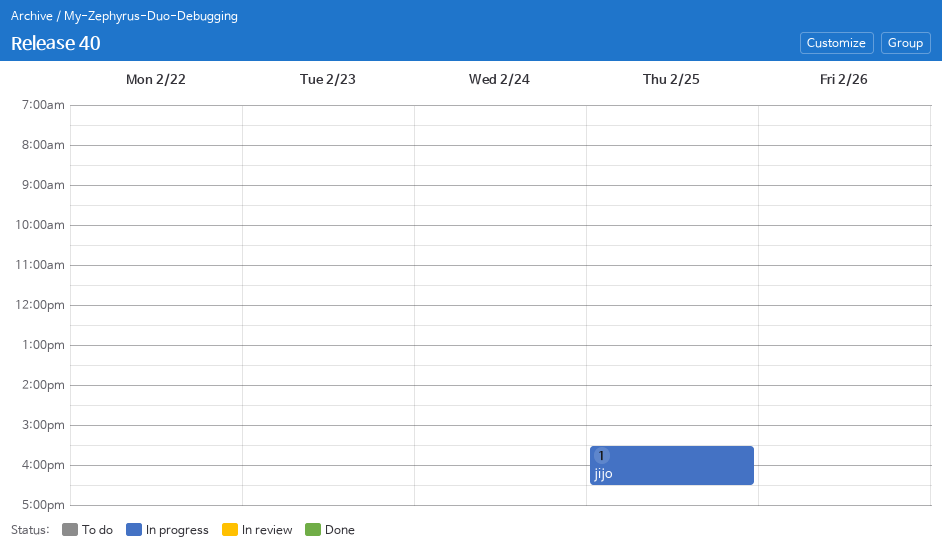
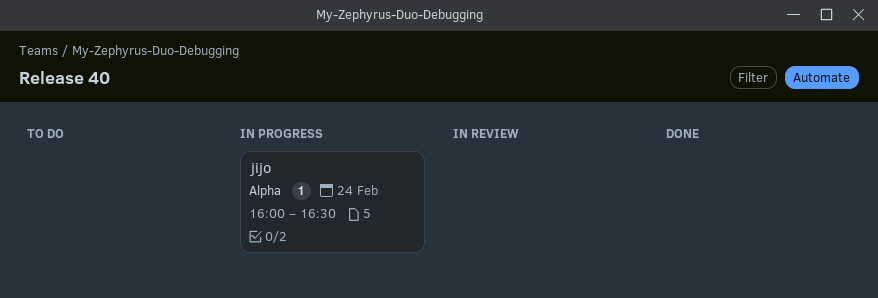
jijo, day: Feb 25 -> Feb 24
jijo, begins: 15:30 -> 16:00

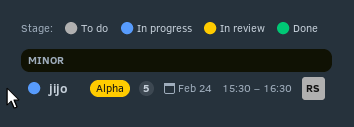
jijo, estimate: 1 -> 5
jijo, begins: 16:00 -> 15:30

